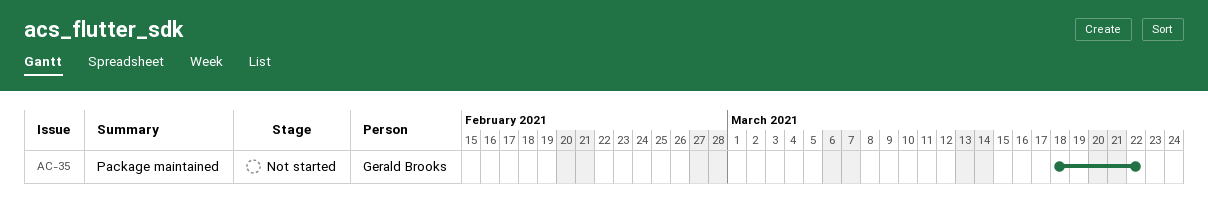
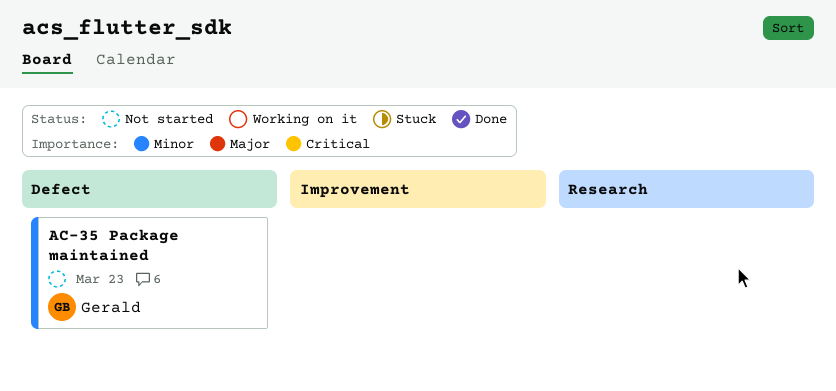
AC-35, due: Mar 22 -> Mar 23

